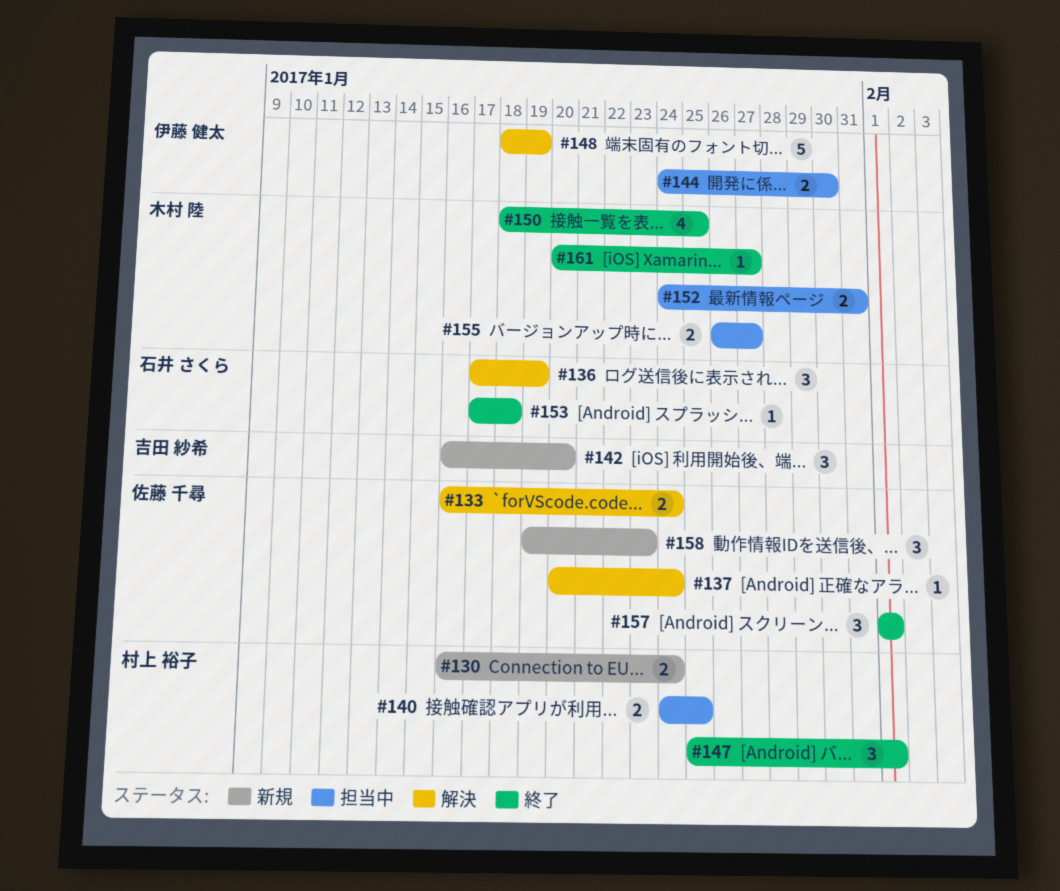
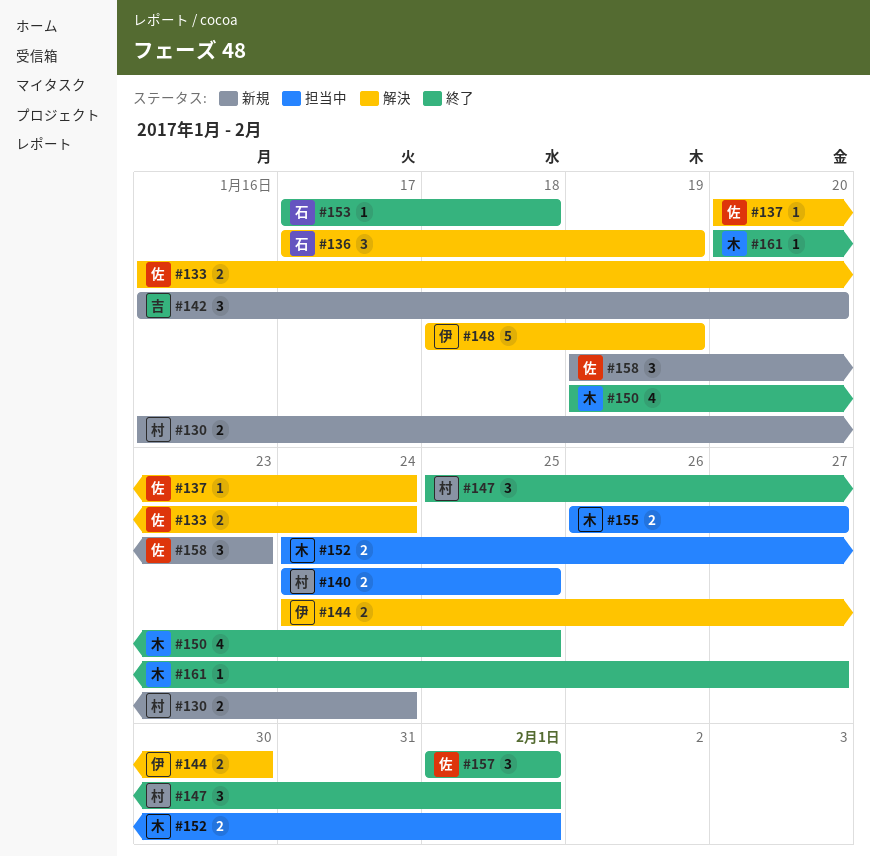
#144, status: 担当中 -> 解決
#150, start: Jan 18 -> Jan 19
#152, due: Jan 31 -> Feb 1

